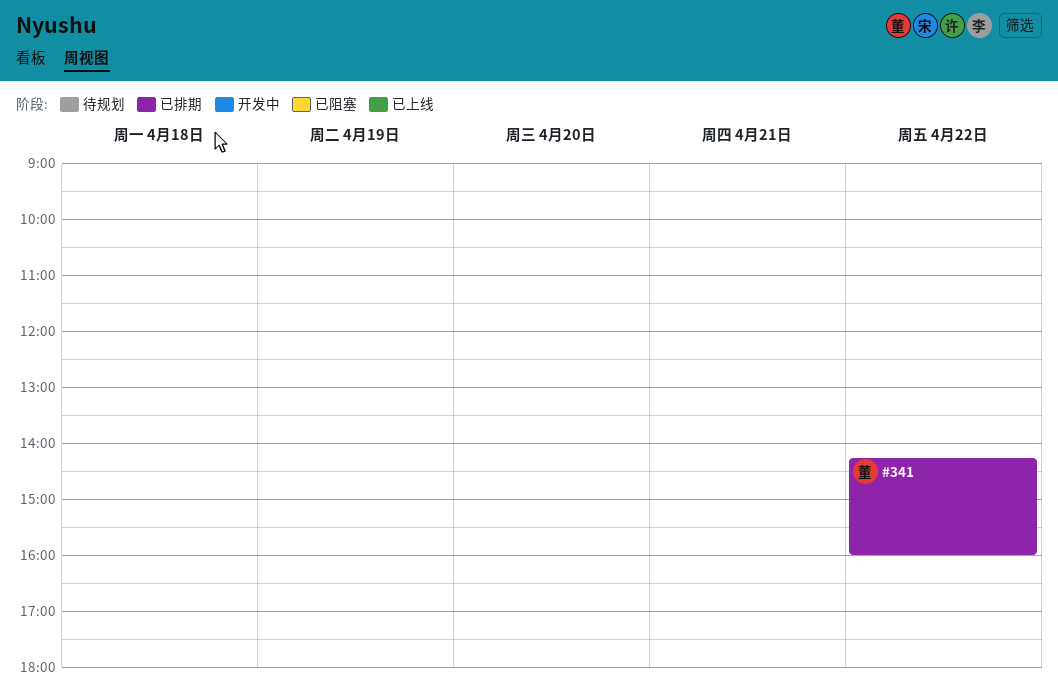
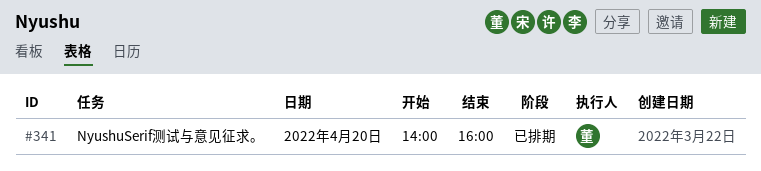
#341, day: Apr 22 -> Apr 20
#341, begins: 14:15 -> 14:00

